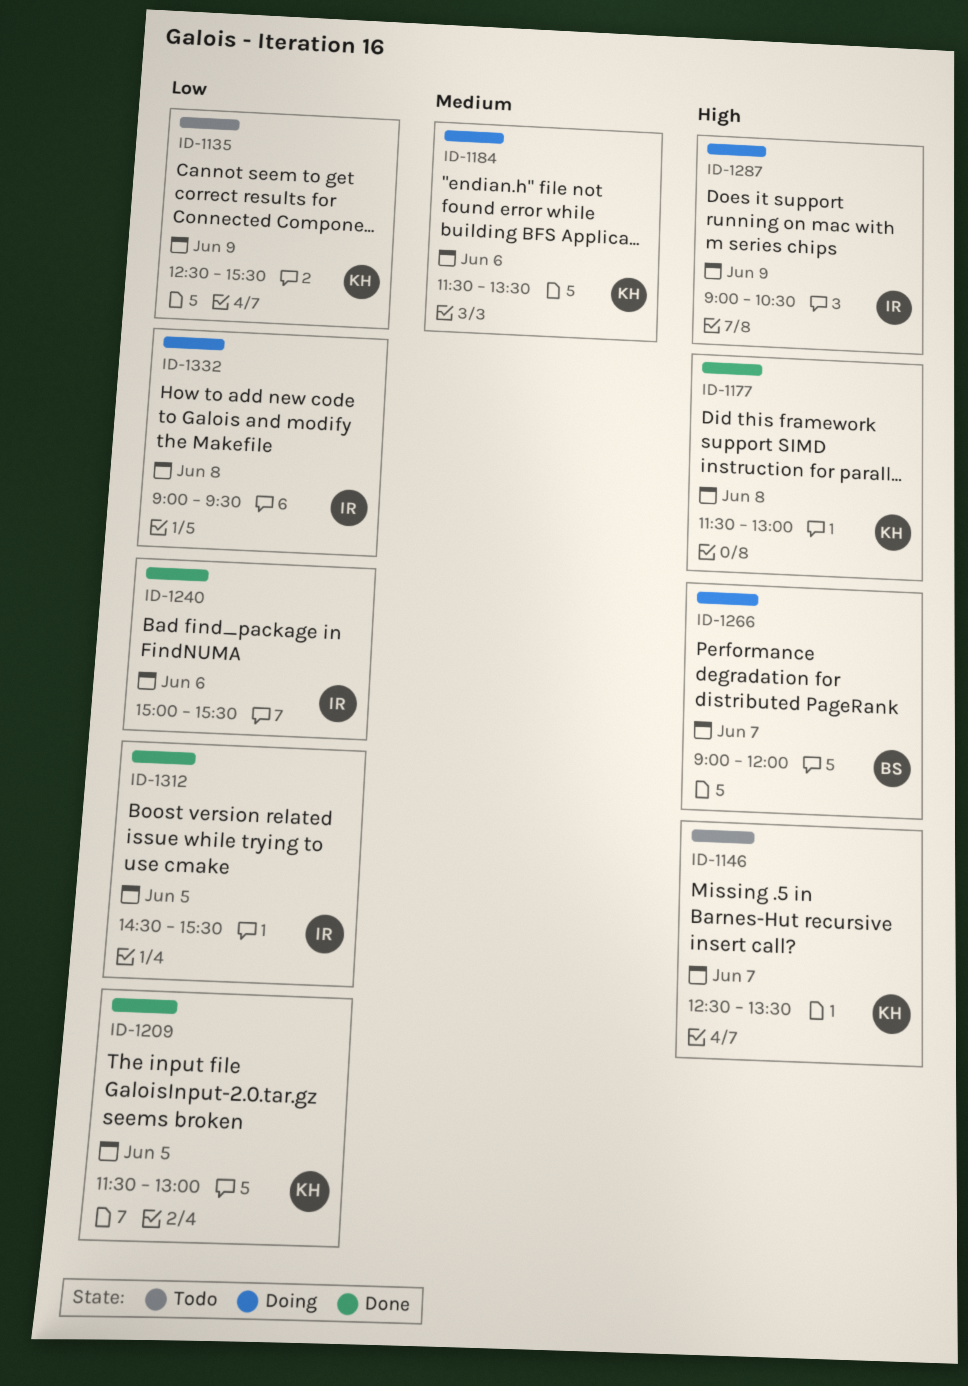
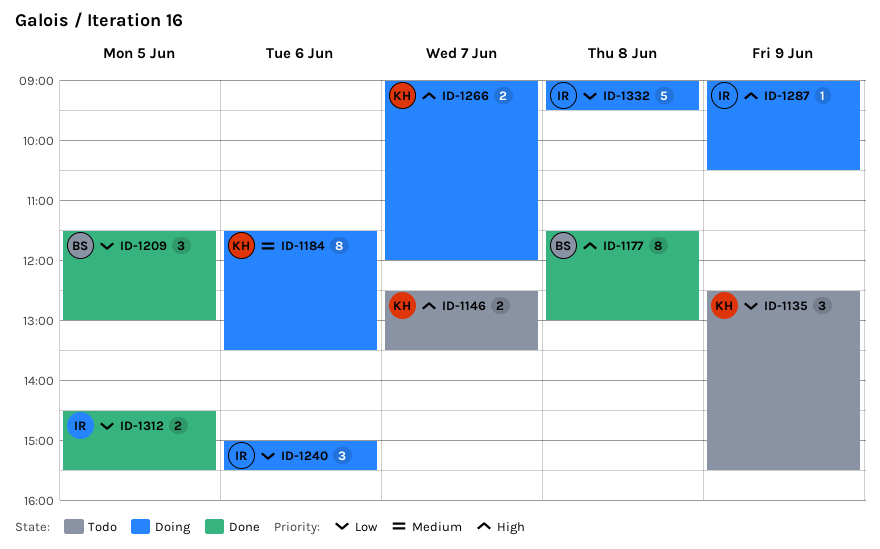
ID-1177, owner: KH -> BS
ID-1209, owner: KH -> BS
ID-1240, status: Done -> Doing
ID-1266, owner: BS -> KH

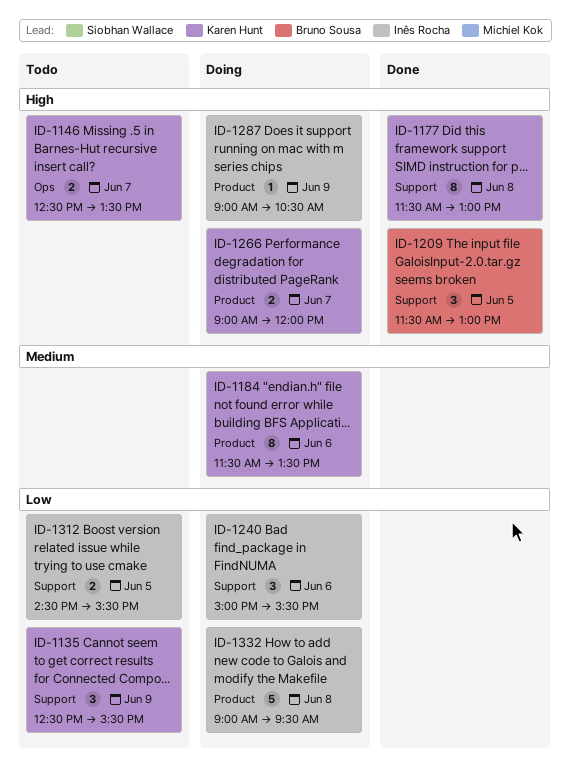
ID-1177, owner: Bruno Sousa -> Karen Hunt
ID-1209, priority: Low -> High
ID-1312, status: Done -> Todo

